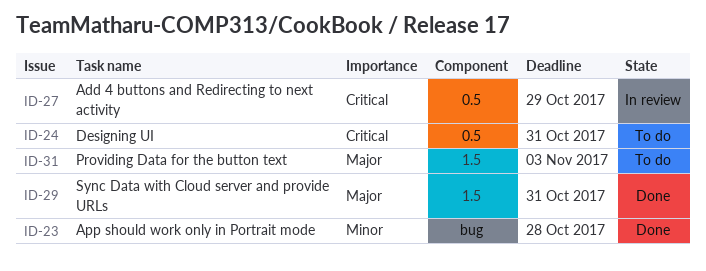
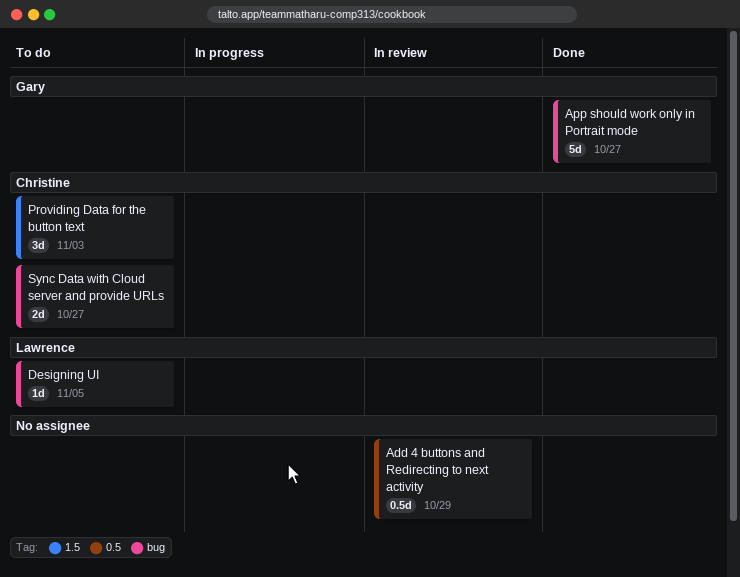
App should work only in Portrait mode, due: Oct 28 -> Oct 27
Designing UI, label: 0.5 -> bug
Designing UI, due: Oct 31 -> Nov 5
Sync Data with Cloud server and provide URLs, status: Done -> To do
Sync Data with Cloud server and provide URLs, label: 1.5 -> bug
Sync Data with Cloud server and provide URLs, due: Oct 31 -> Oct 27

